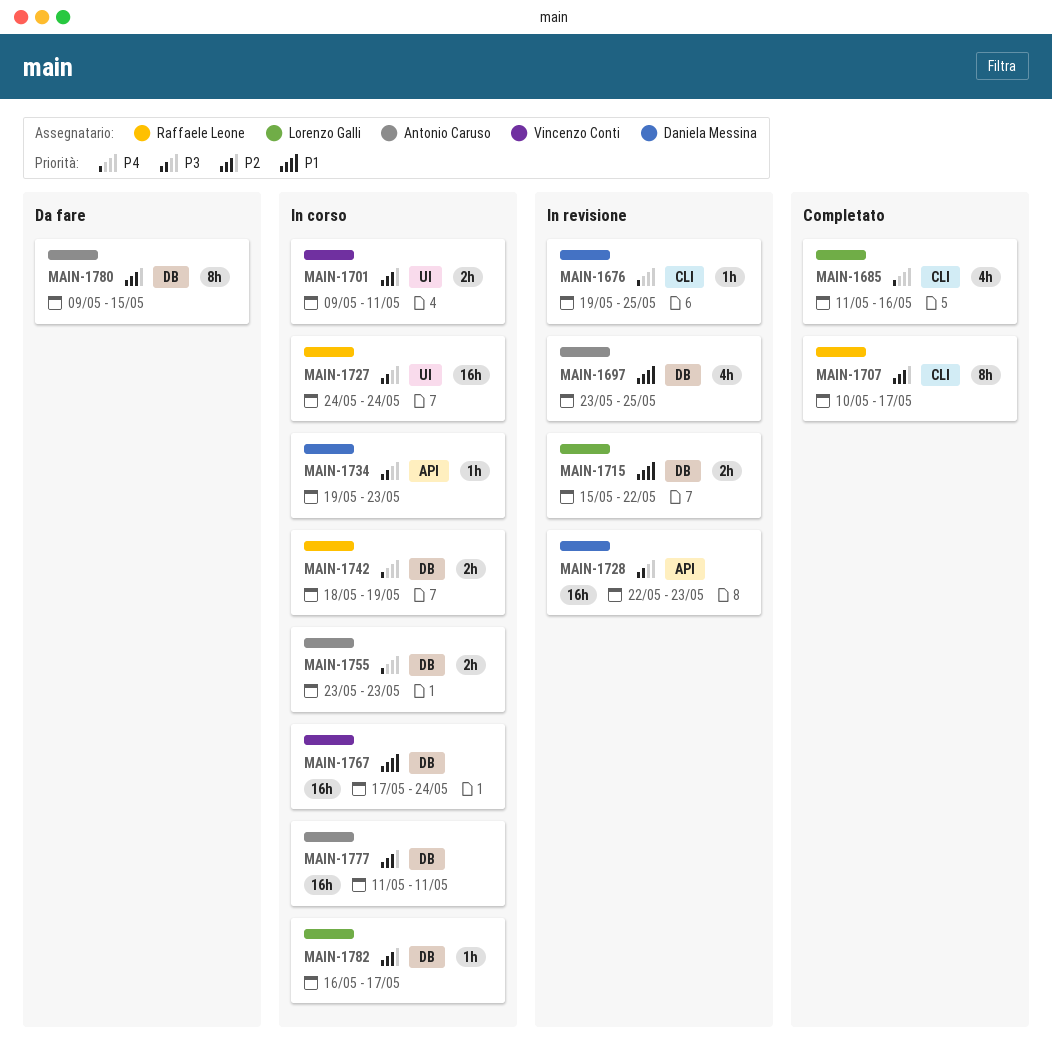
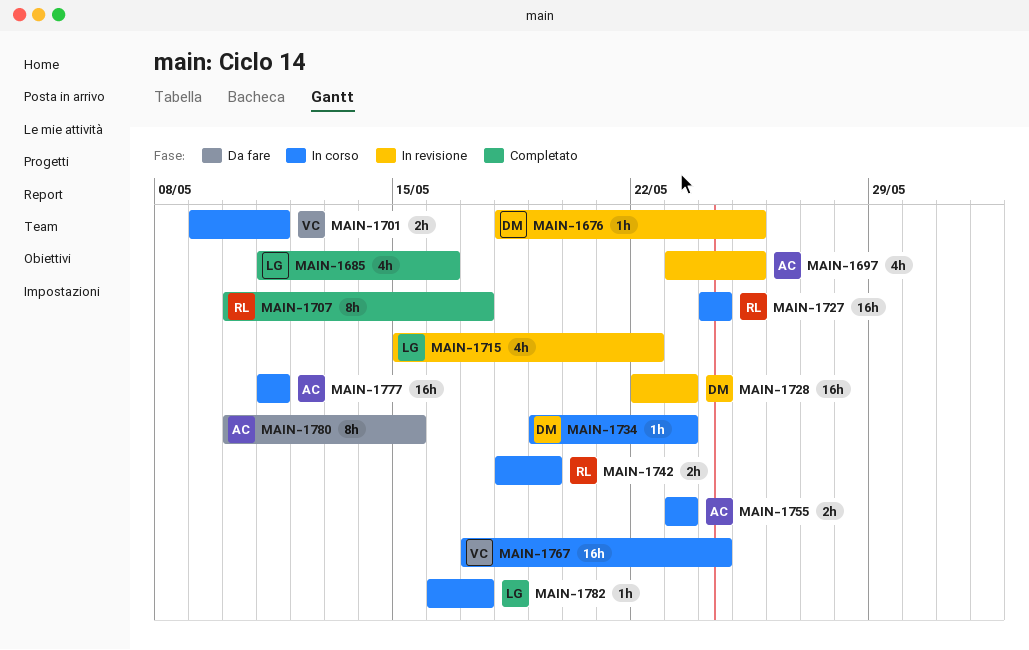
MAIN-1676, start: May 19 -> May 18
MAIN-1715, estimate: 2h -> 4h
MAIN-1780, start: May 9 -> May 10

